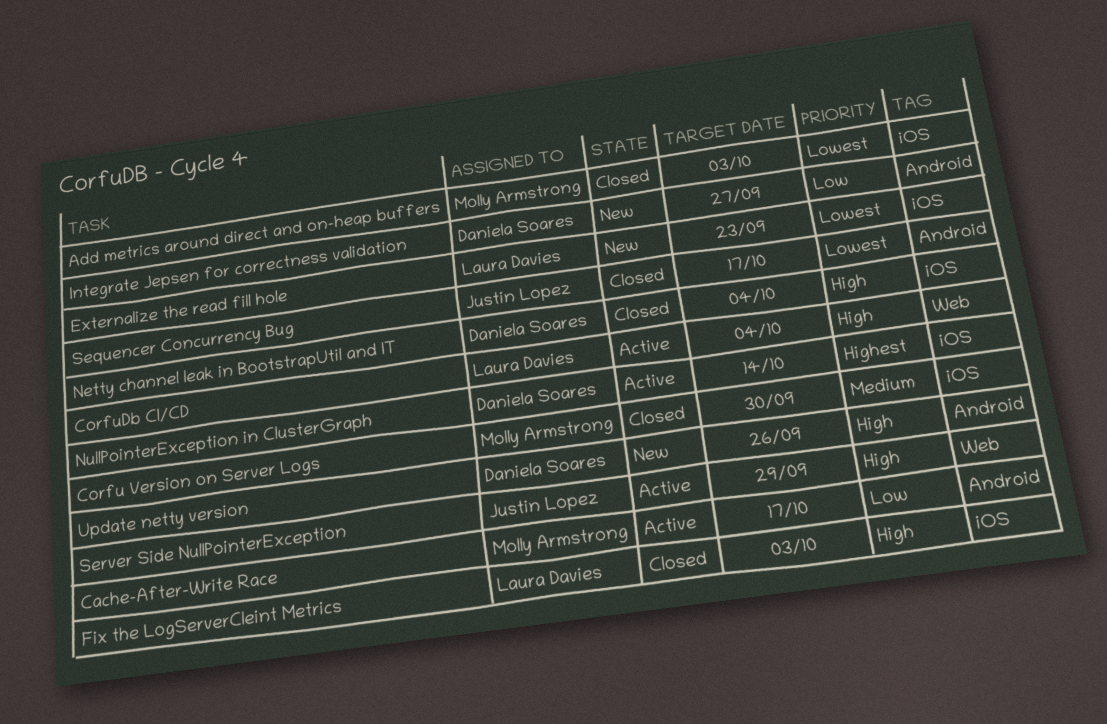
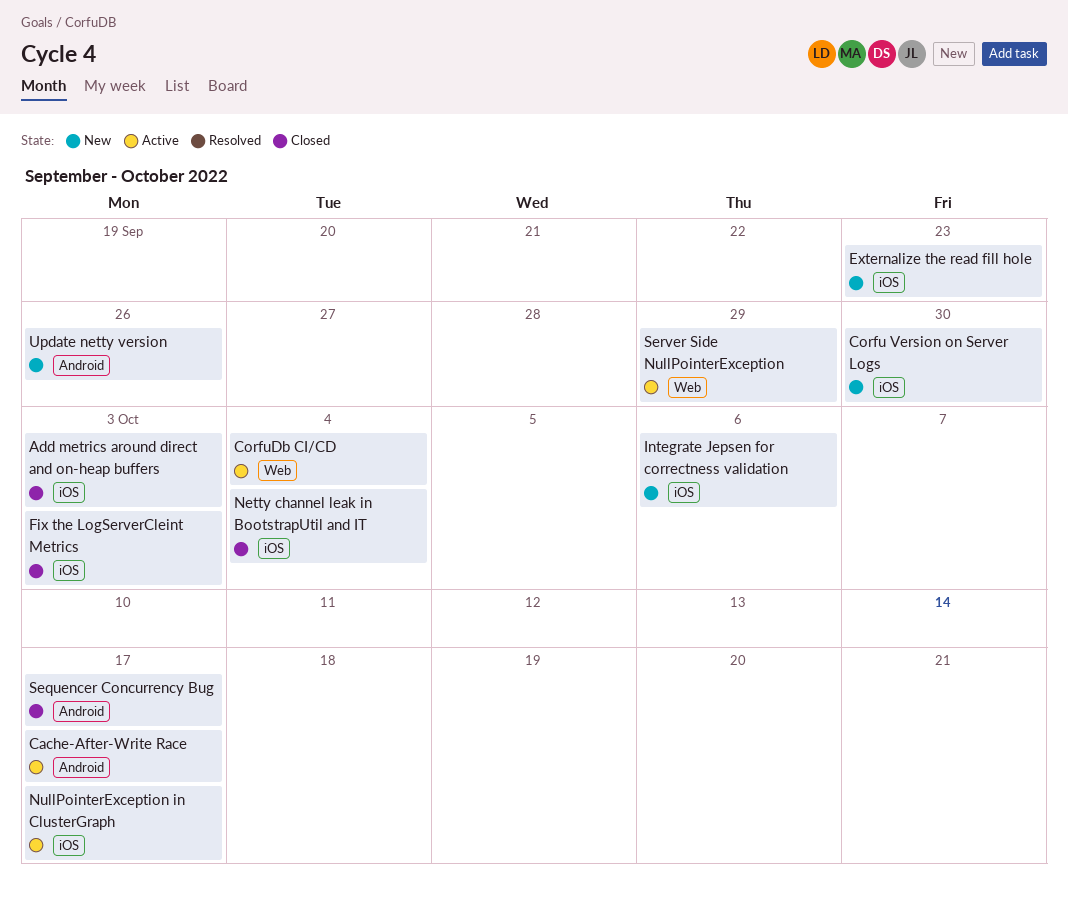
Corfu Version on Server Logs, status: Closed -> New
Integrate Jepsen for correctness validation, label: Android -> iOS
Integrate Jepsen for correctness validation, due: Sep 27 -> Oct 6
NullPointerException in ClusterGraph, due: Oct 14 -> Oct 17

